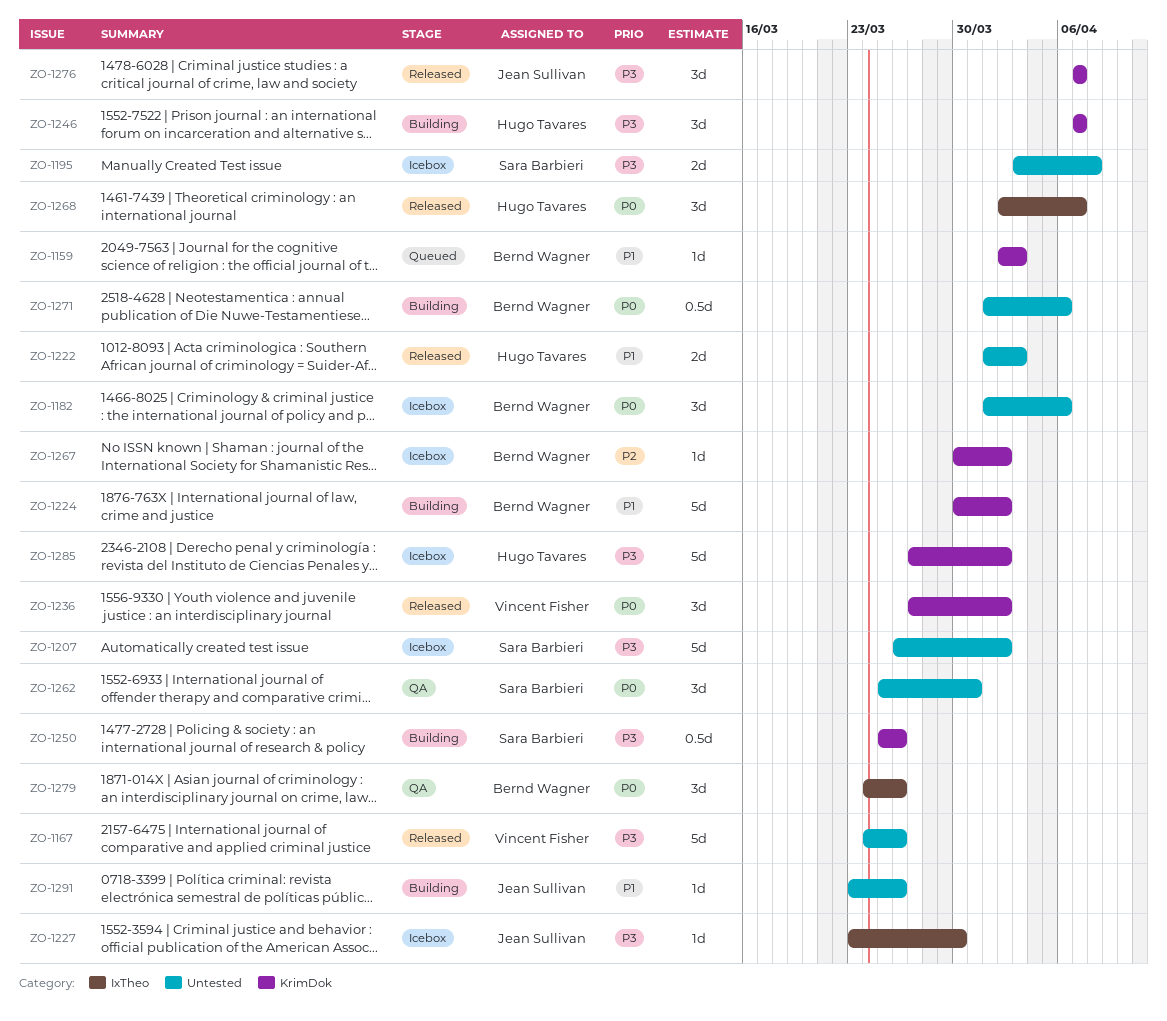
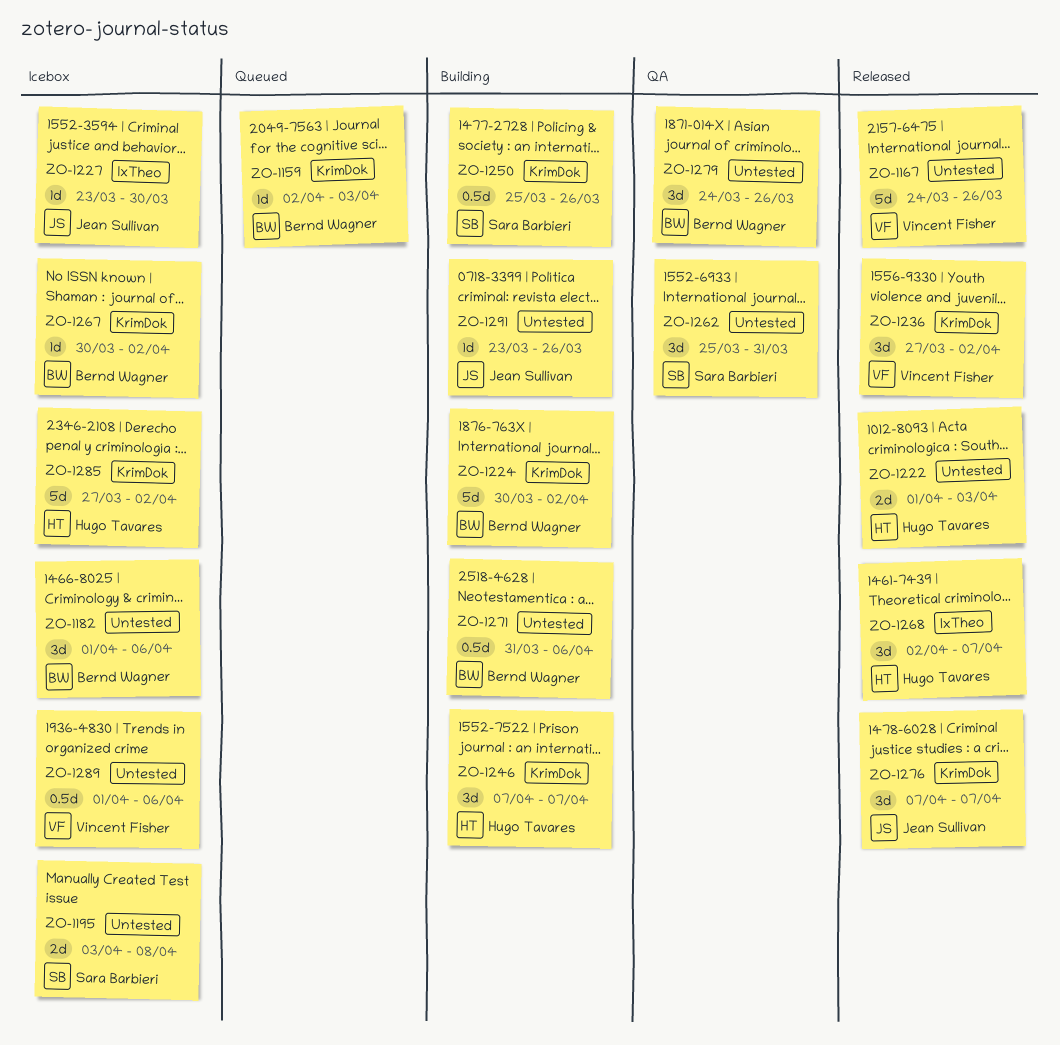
ZO-1207: present -> none
ZO-1271, start: Apr 1 -> Mar 31
ZO-1279, label: IxTheo -> Untested
ZO-1289: none -> present

